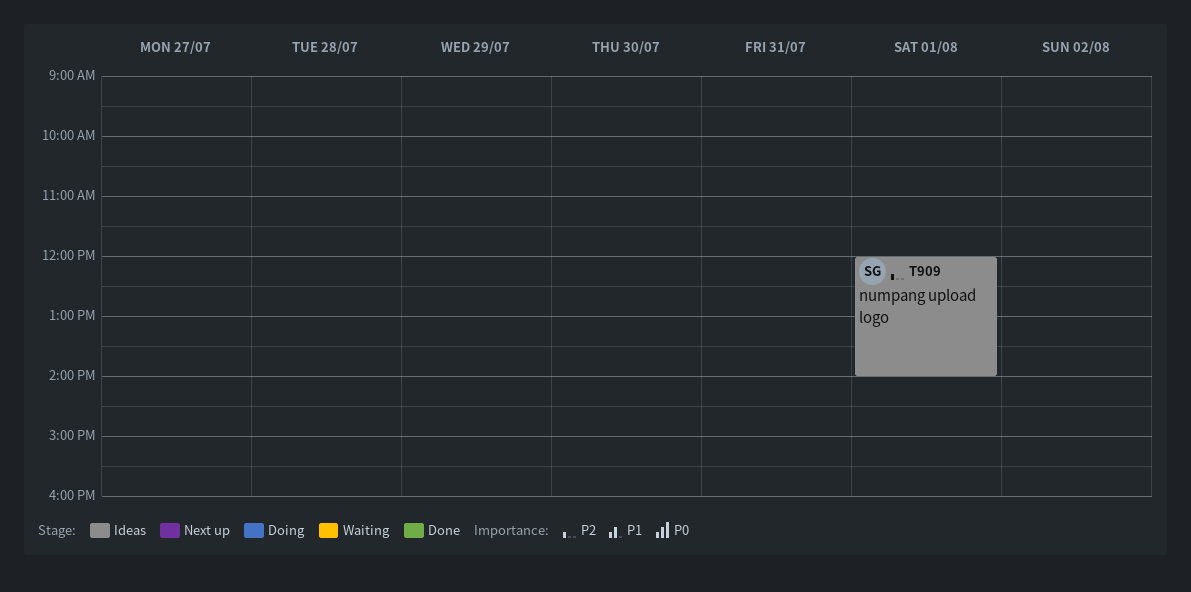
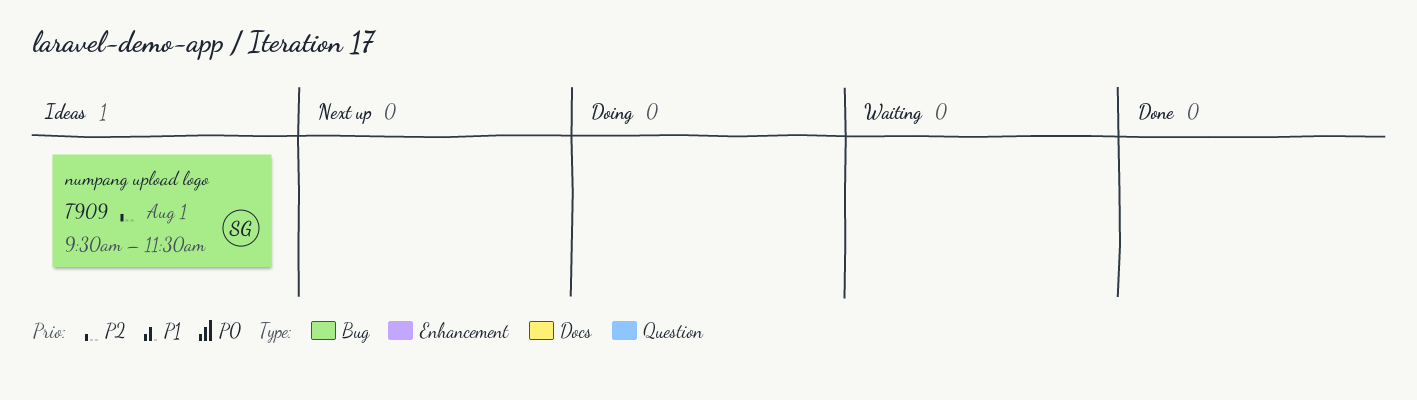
T909, begins: 12:00 -> 09:30
T909, ends: 14:00 -> 11:30

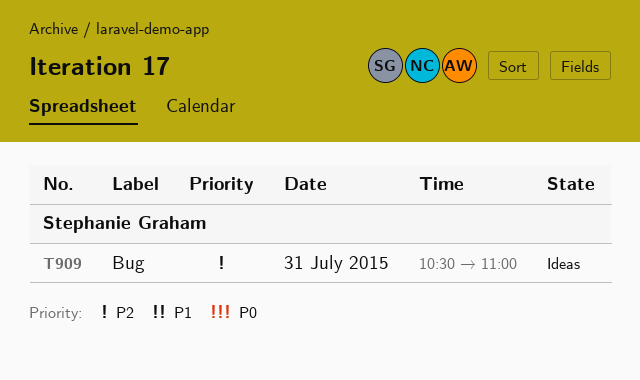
T909, day: Aug 1 -> Jul 31
T909, begins: 09:30 -> 10:30
T909, ends: 11:30 -> 11:00

